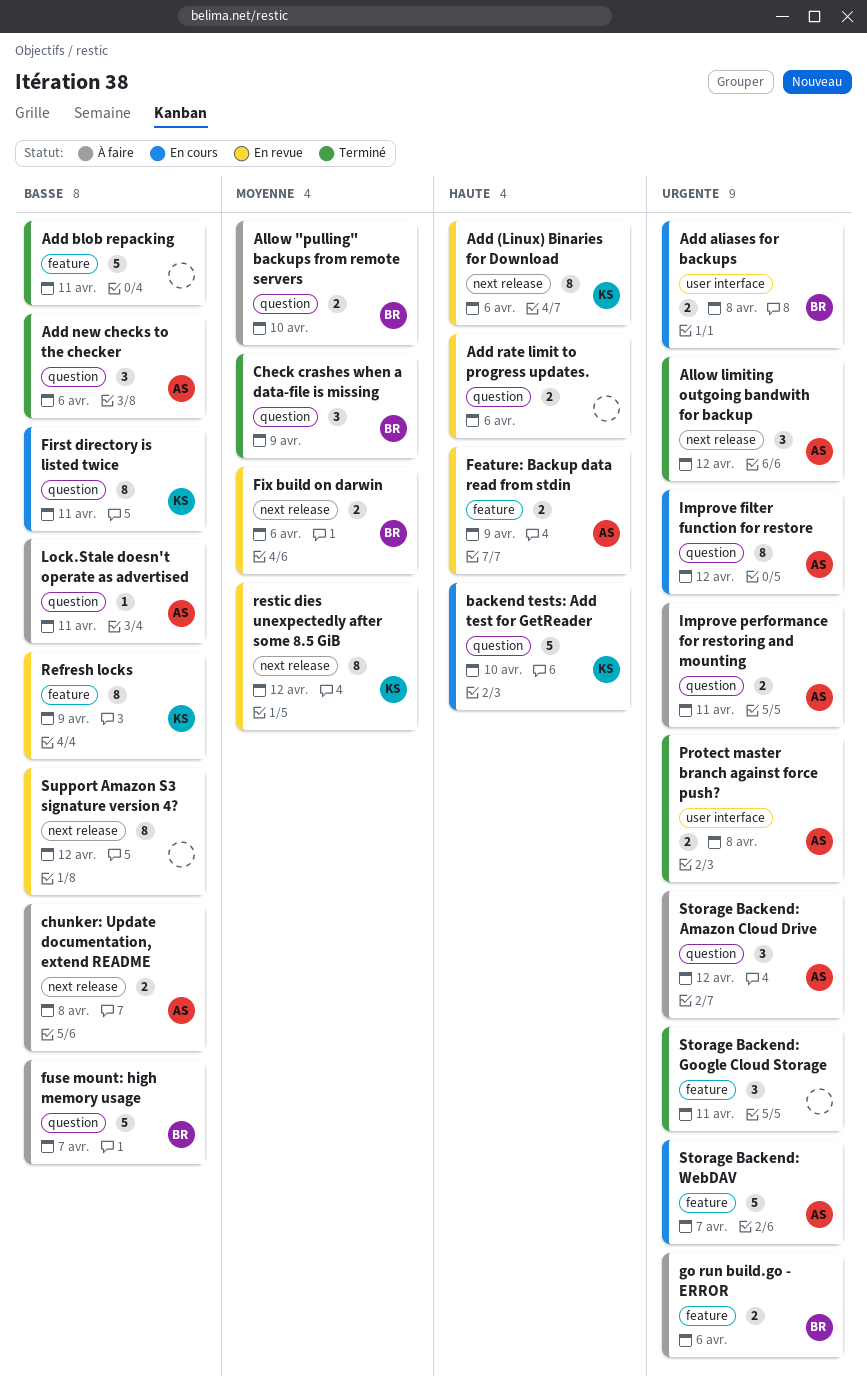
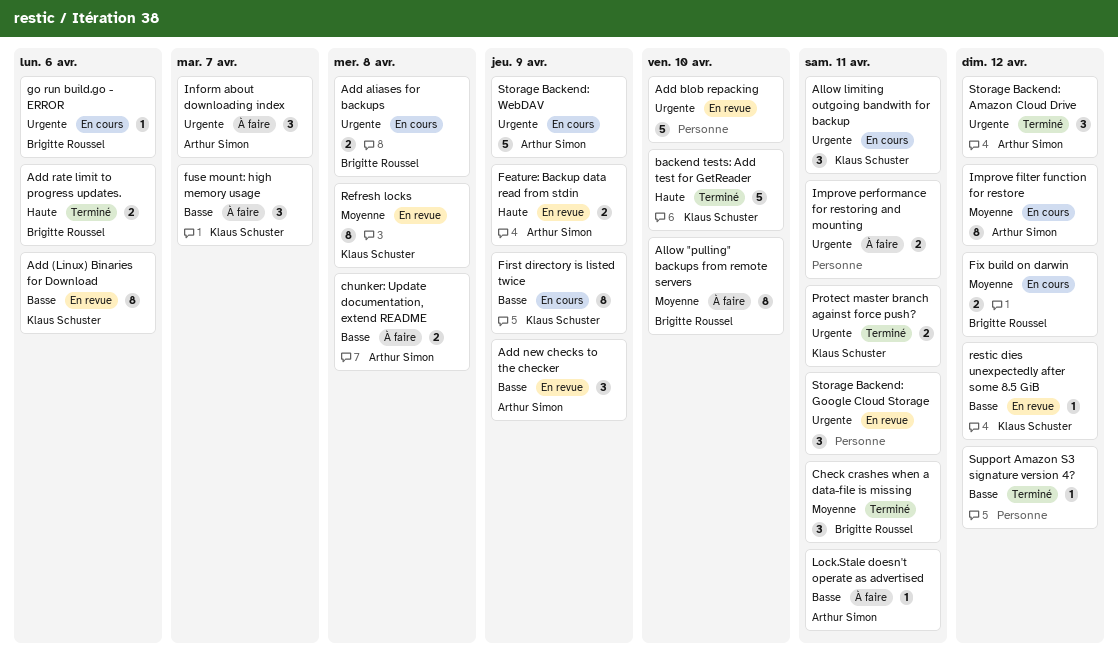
Add (Linux) Binaries for Download, priority: Haute -> Basse
Add blob repacking, status: Terminé -> En revue
Add blob repacking, priority: Basse -> Urgente
Add blob repacking, due: Apr 11 -> Apr 10
Add new checks to the checker, status: Terminé -> En revue
Add new checks to the checker, due: Apr 6 -> Apr 9
Add rate limit to progress updates., status: En revue -> Terminé
Add rate limit to progress updates., owner: none -> Brigitte Roussel
Allow "pulling" backups from remote servers, estimate: 2 -> 8
Allow limiting outgoing bandwith for backup, status: Terminé -> En cours
Allow limiting outgoing bandwith for backup, owner: Arthur Simon -> Klaus Schuster
Allow limiting outgoing bandwith for backup, due: Apr 12 -> Apr 11
backend tests: Add test for GetReader, status: En cours -> Terminé
Check crashes when a data-file is missing, due: Apr 9 -> Apr 11
First directory is listed twice, due: Apr 11 -> Apr 9
Fix build on darwin, status: En revue -> En cours
Fix build on darwin, due: Apr 6 -> Apr 12
fuse mount: high memory usage, owner: Brigitte Roussel -> Klaus Schuster
fuse mount: high memory usage, estimate: 5 -> 3
go run build.go - ERROR, status: À faire -> En cours
go run build.go - ERROR, estimate: 2 -> 1
Improve filter function for restore, priority: Urgente -> Moyenne
Improve performance for restoring and mounting, owner: Arthur Simon -> none
Inform about downloading index: none -> present
Protect master branch against force push?, owner: Arthur Simon -> Klaus Schuster
Protect master branch against force push?, due: Apr 8 -> Apr 11
Refresh locks, priority: Basse -> Moyenne
Refresh locks, due: Apr 9 -> Apr 8
restic dies unexpectedly after some 8.5 GiB, priority: Moyenne -> Basse
restic dies unexpectedly after some 8.5 GiB, estimate: 8 -> 1
Storage Backend: Amazon Cloud Drive, status: À faire -> Terminé
Storage Backend: Google Cloud Storage, status: Terminé -> En revue
Storage Backend: WebDAV, due: Apr 7 -> Apr 9
Support Amazon S3 signature version 4?, status: En revue -> Terminé
Support Amazon S3 signature version 4?, estimate: 8 -> 1

